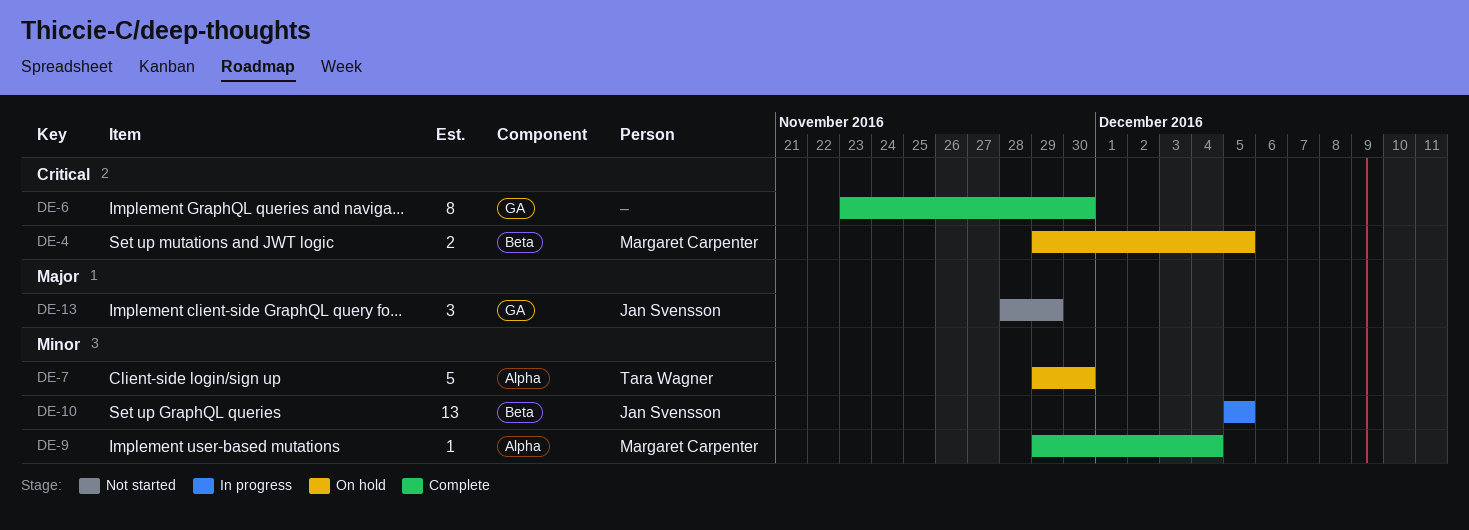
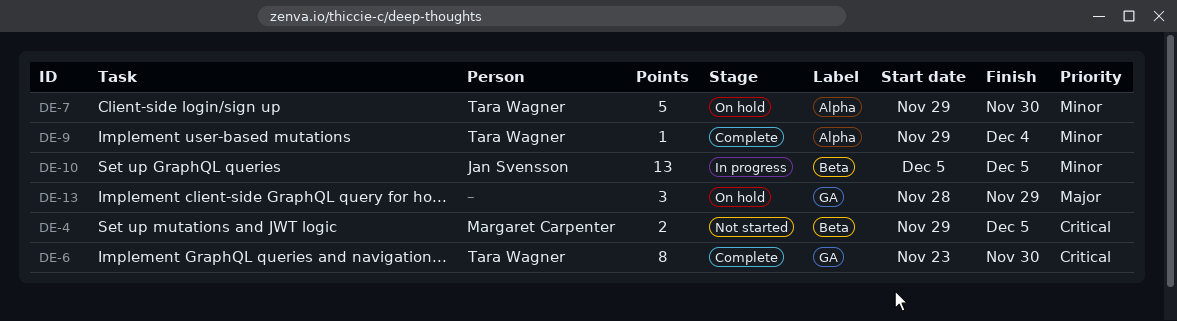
DE-4, status: On hold -> Not started
DE-6, owner: none -> Tara Wagner
DE-9, owner: Margaret Carpenter -> Tara Wagner
DE-13, status: Not started -> On hold
DE-13, owner: Jan Svensson -> none

